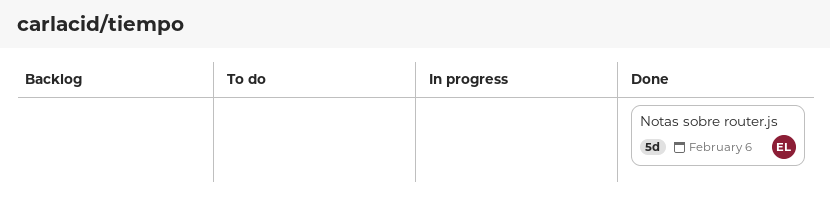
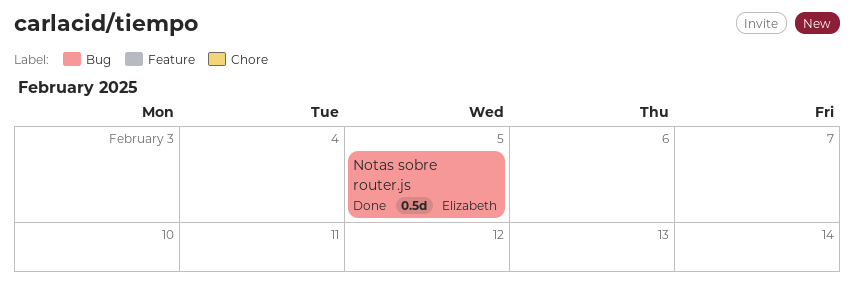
Notas sobre router.js, estimate: 5d -> 0.5d
Notas sobre router.js, due: Feb 6 -> Feb 5

